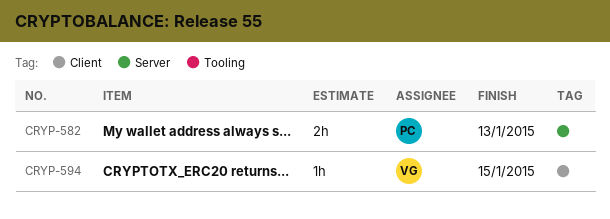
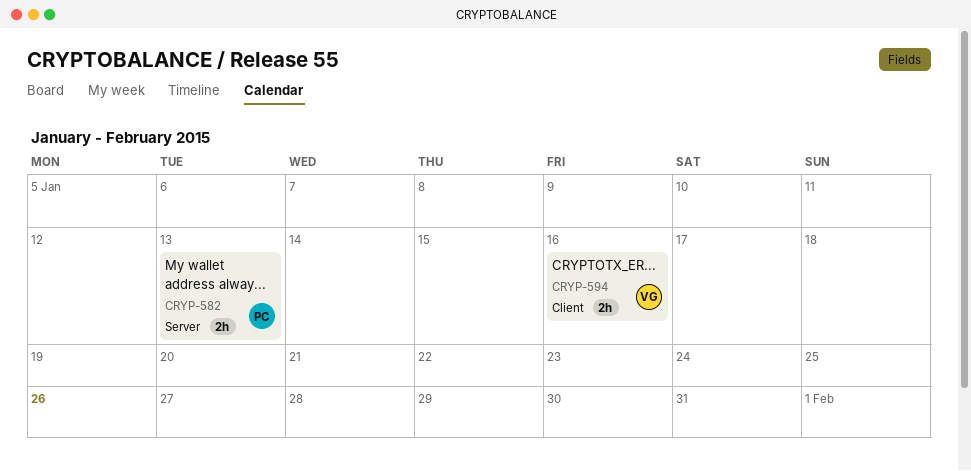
CRYP-594, estimate: 1h -> 2h
CRYP-594, due: Jan 15 -> Jan 16

